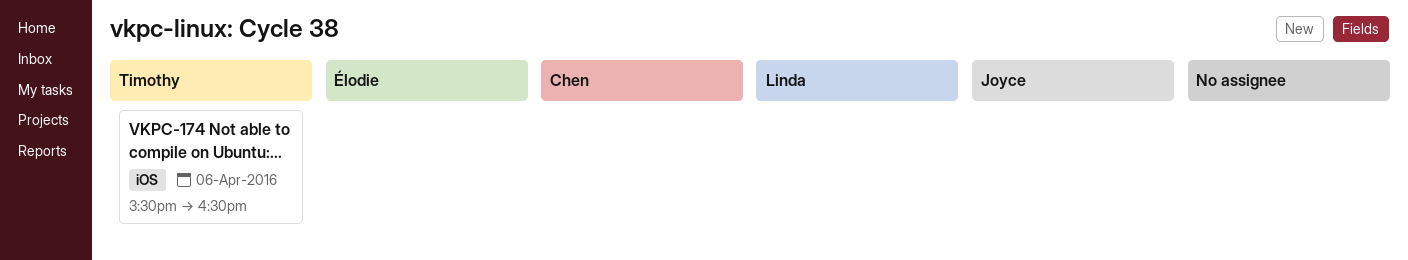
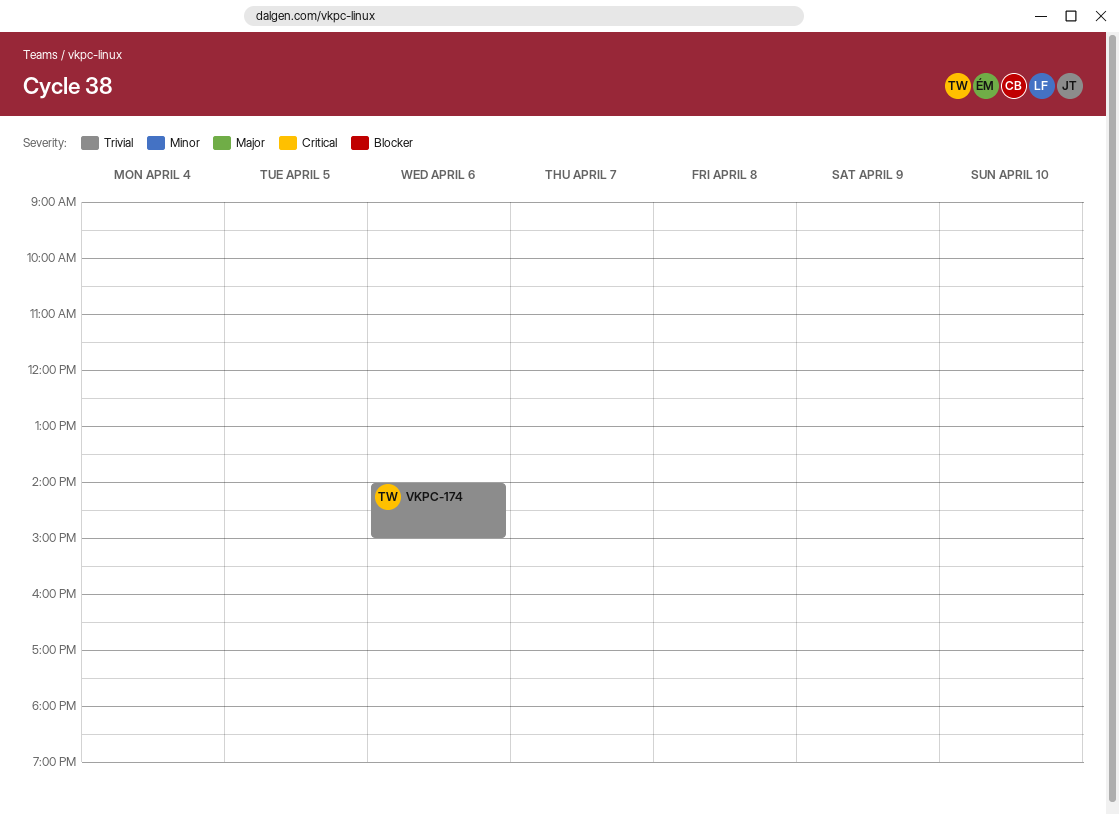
VKPC-174, begins: 15:30 -> 14:00
VKPC-174, ends: 16:30 -> 15:00

